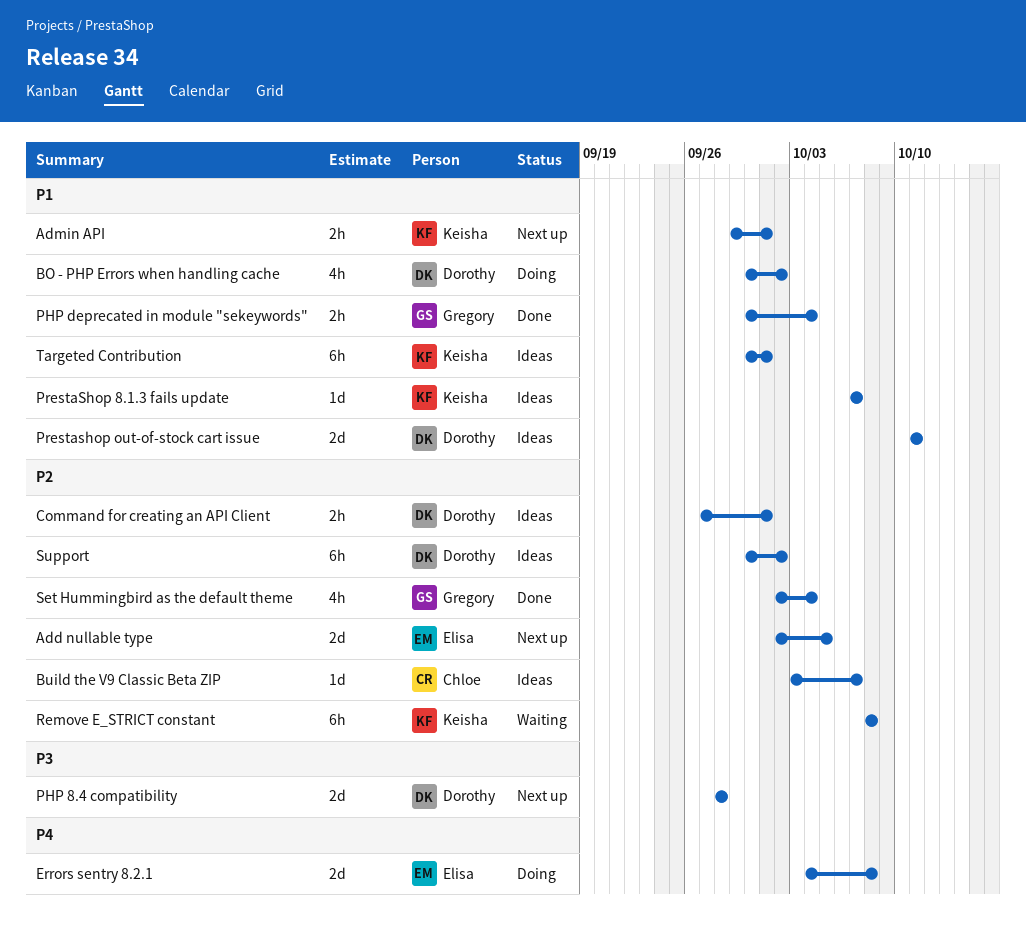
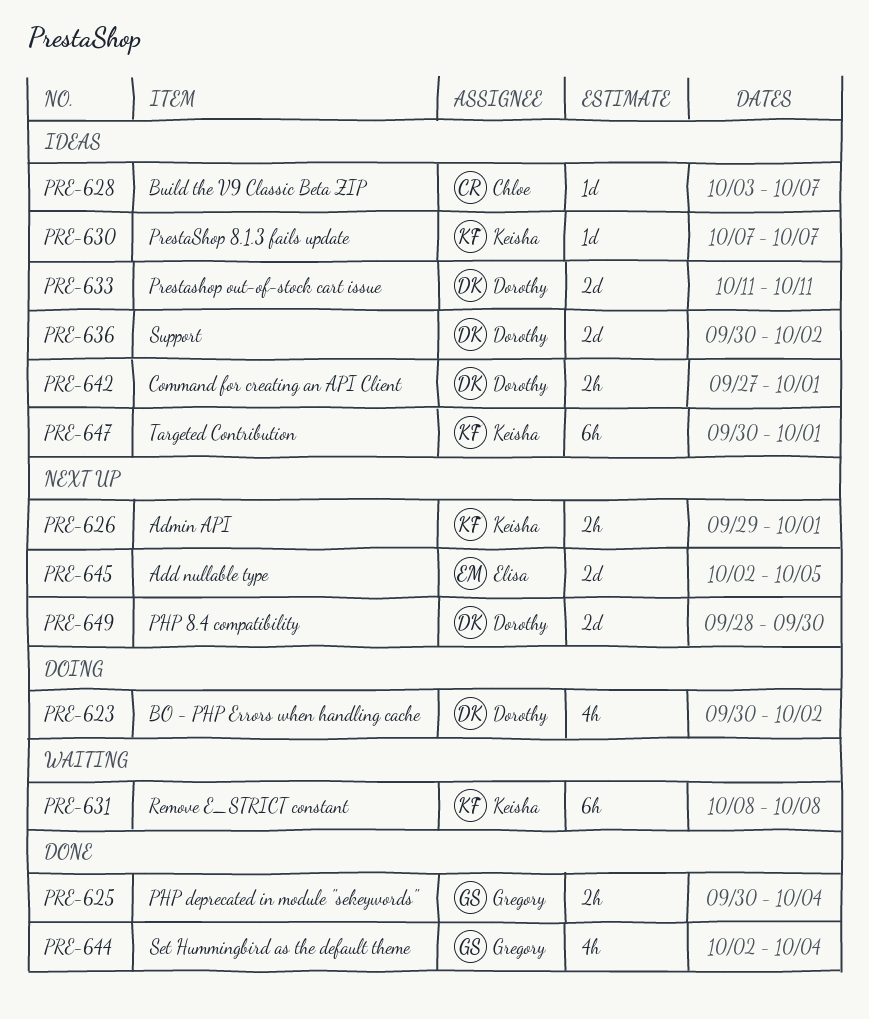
Errors sentry 8.2.1: present -> none
PHP 8.4 compatibility, due: Sep 28 -> Sep 30
Support, estimate: 6h -> 2d

